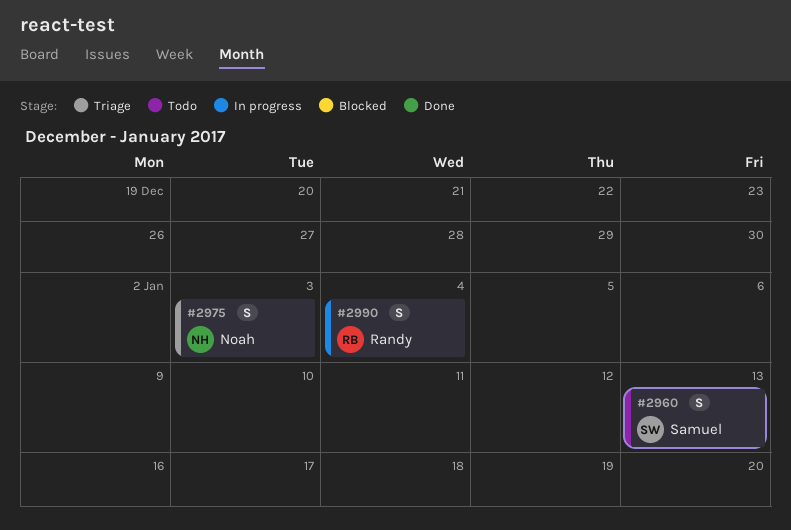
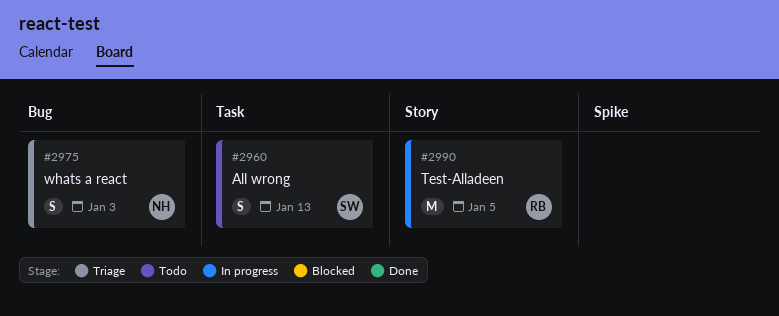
#2990, estimate: S -> M
#2990, due: Jan 4 -> Jan 5

